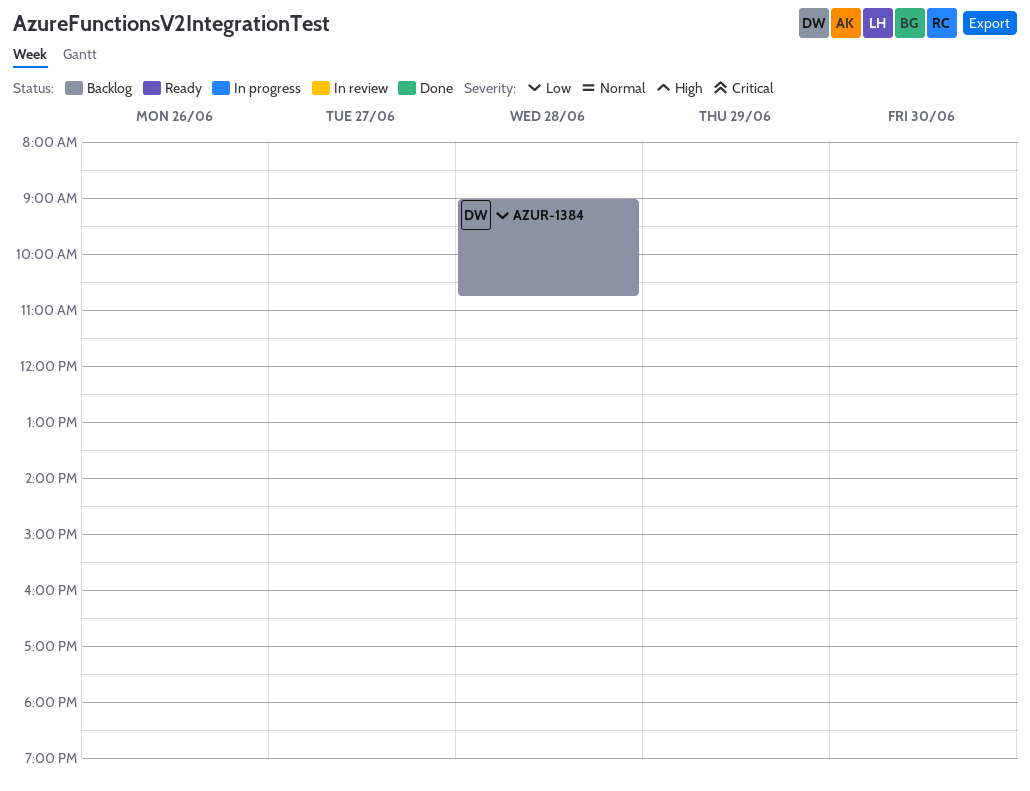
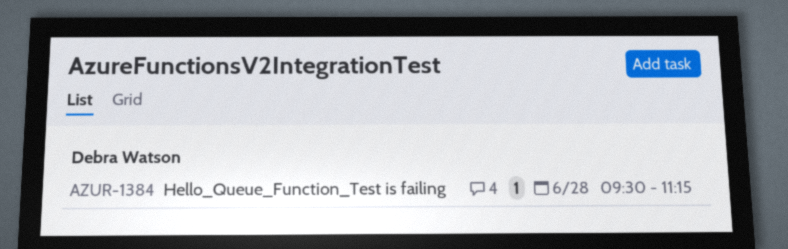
AZUR-1384, begins: 09:00 -> 09:30
AZUR-1384, ends: 10:45 -> 11:15

